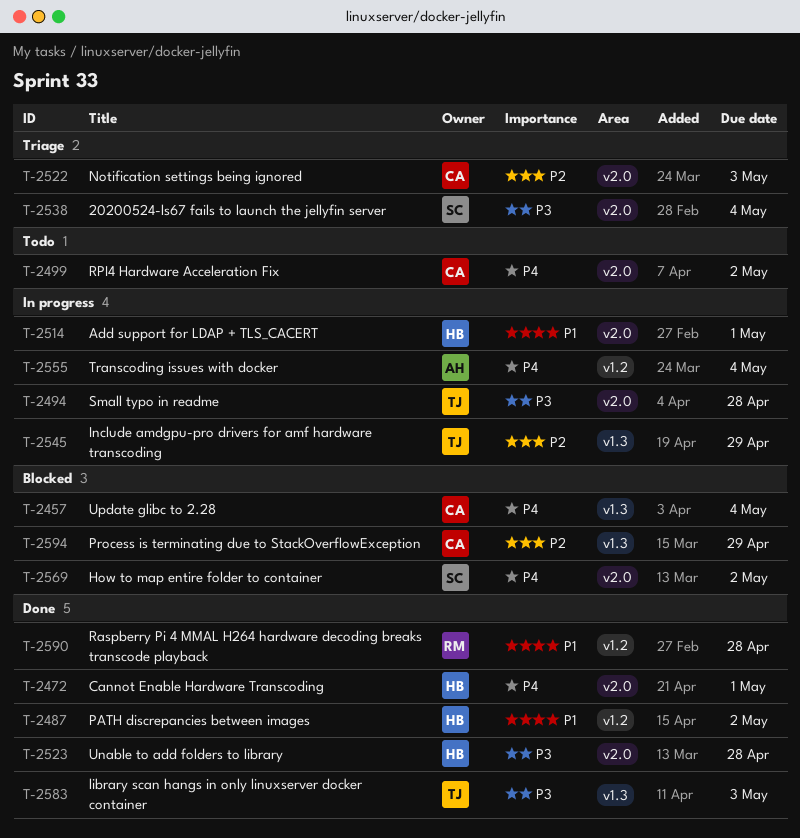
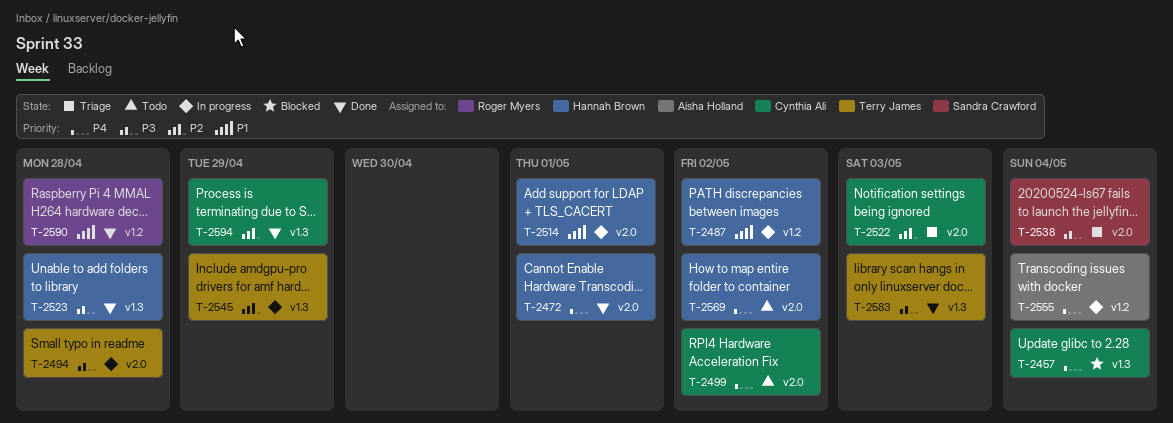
T-2487, status: Done -> In progress
T-2523, label: v2.0 -> v1.3
T-2569, status: Blocked -> Todo
T-2569, owner: Sandra Crawford -> Hannah Brown
T-2594, status: Blocked -> Done

